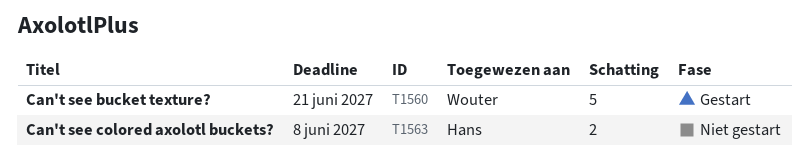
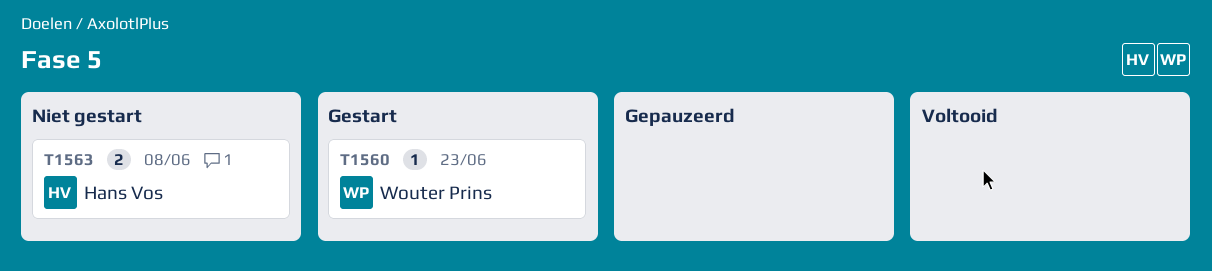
T1560, estimate: 5 -> 1
T1560, due: Jun 21 -> Jun 23

